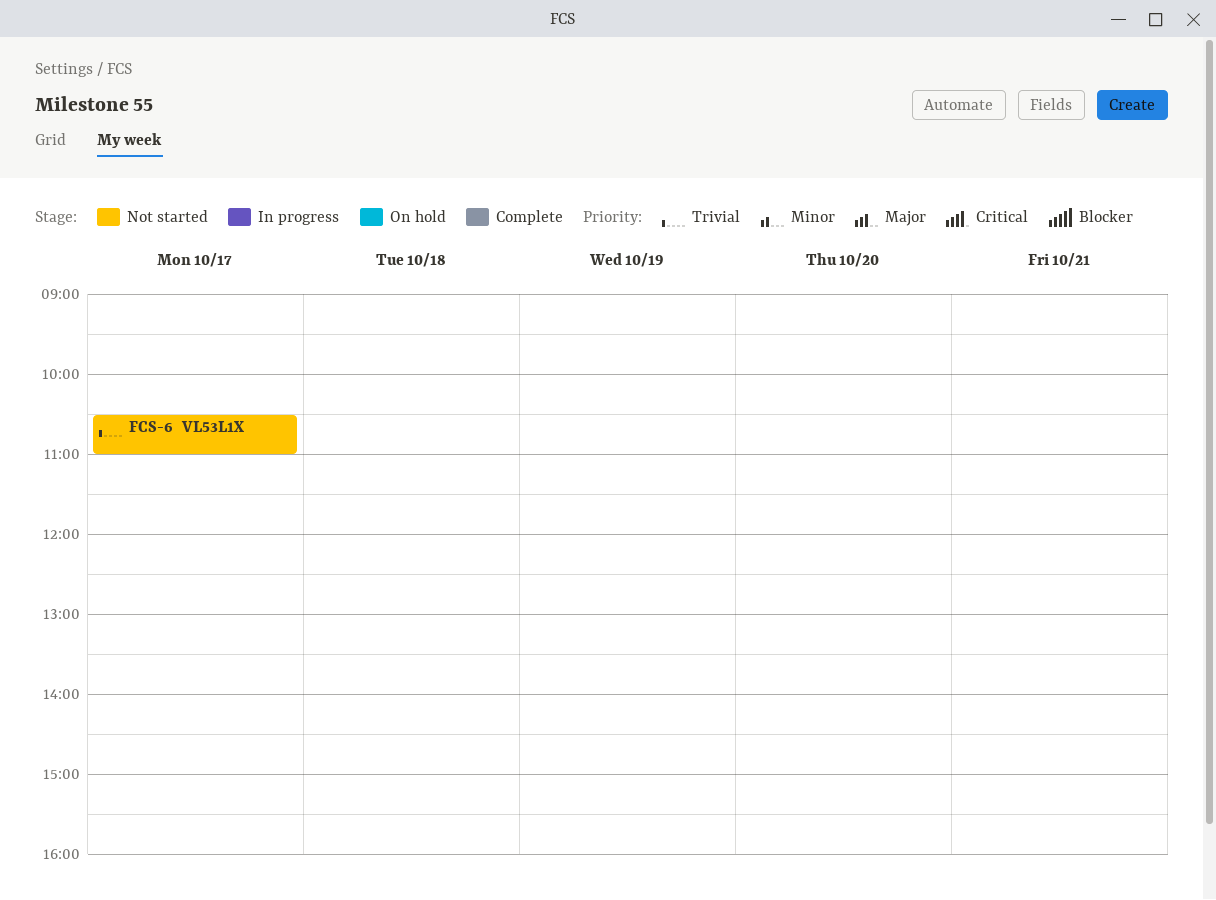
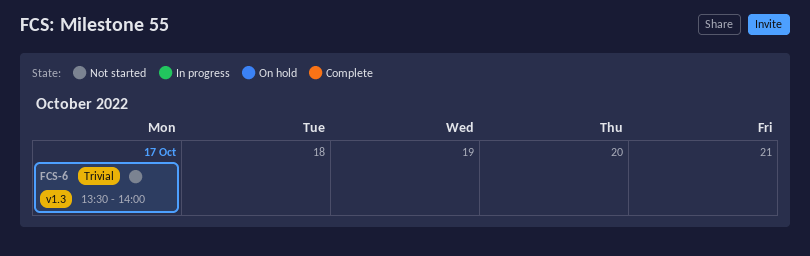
FCS-6, begins: 10:30 -> 13:30
FCS-6, ends: 11:00 -> 14:00

